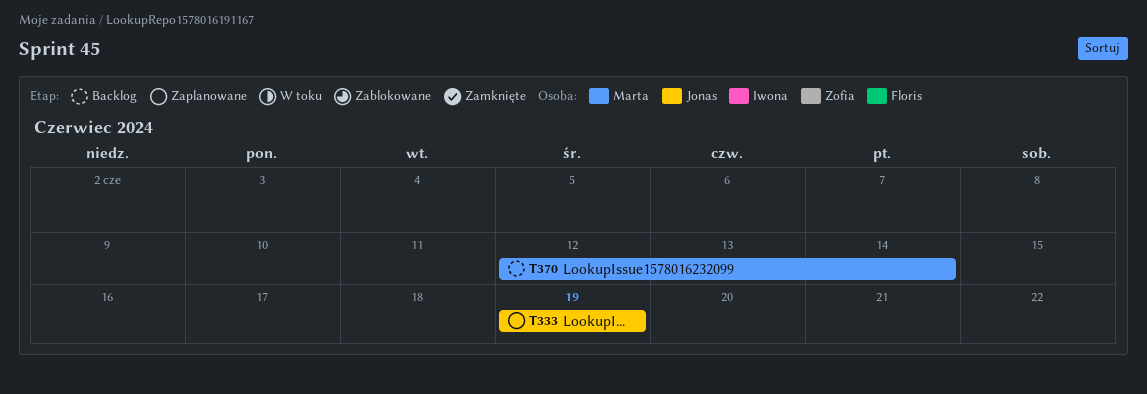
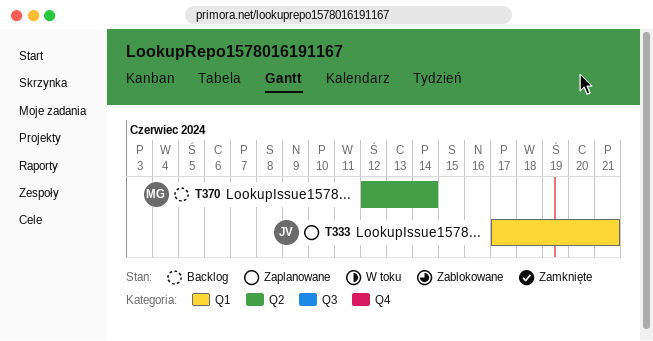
T333, start: Jun 19 -> Jun 17
T333, due: Jun 19 -> Jun 21

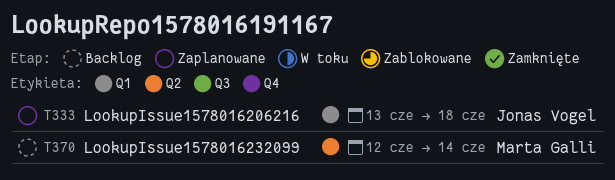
T333, start: Jun 17 -> Jun 13
T333, due: Jun 21 -> Jun 18

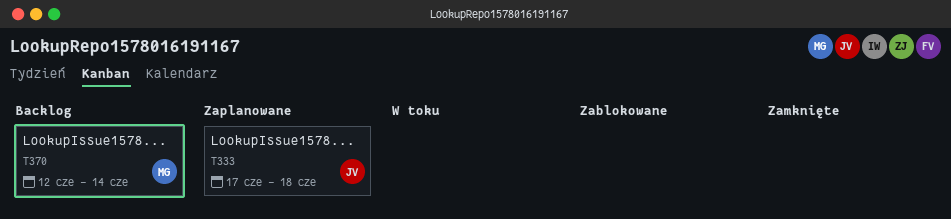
T333, start: Jun 13 -> Jun 17

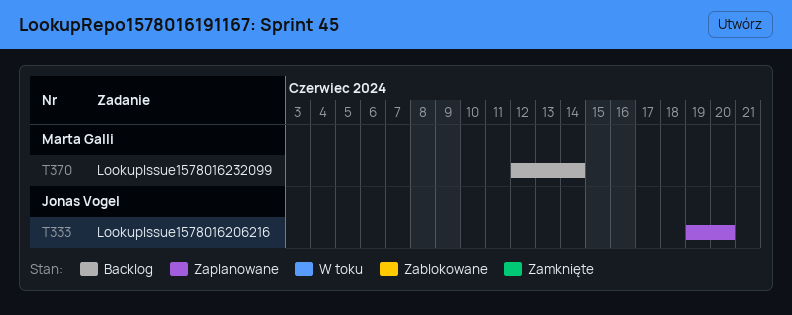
T333, start: Jun 17 -> Jun 19
T333, due: Jun 18 -> Jun 20

